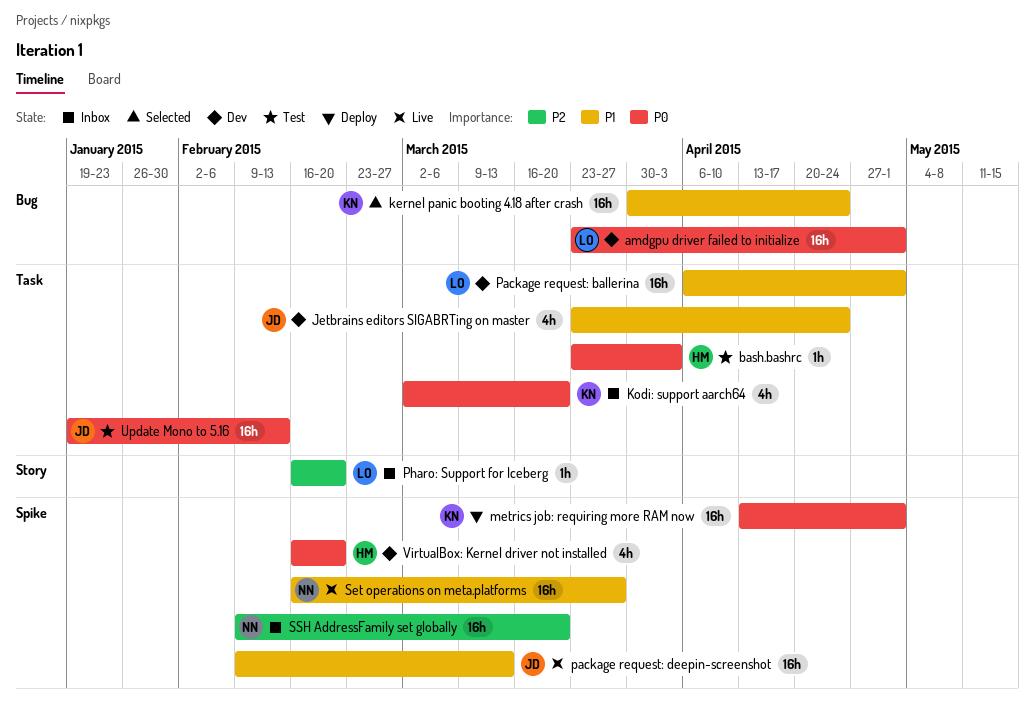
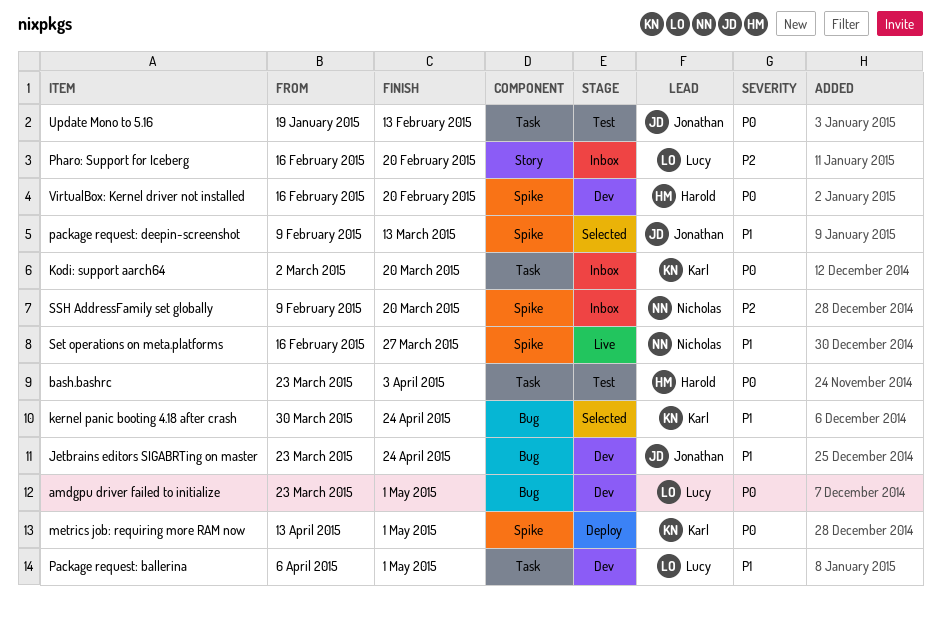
Jetbrains editors SIGABRTing on master, label: Task -> Bug
package request: deepin-screenshot, status: Live -> Selected

